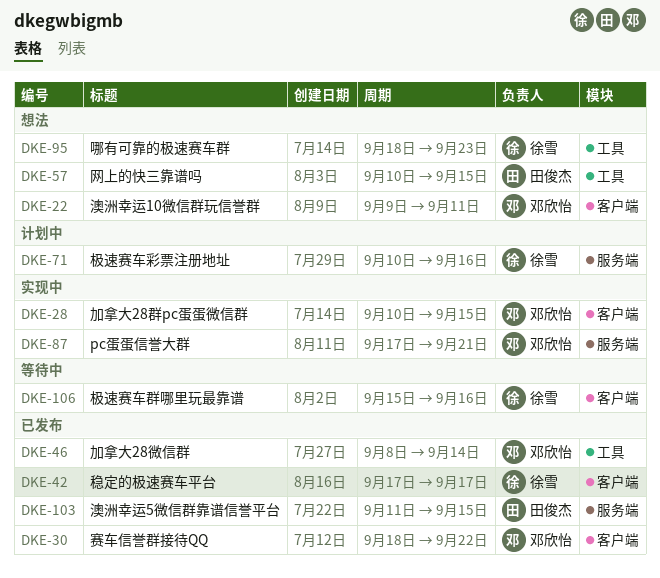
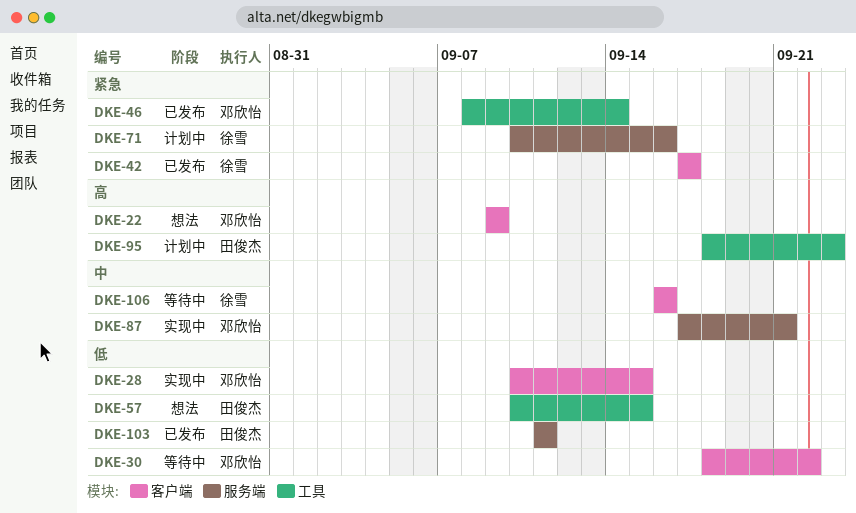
DKE-22, due: Sep 11 -> Sep 9
DKE-30, status: 已发布 -> 等待中
DKE-95, status: 想法 -> 计划中
DKE-95, owner: 徐雪 -> 田俊杰
DKE-103, due: Sep 15 -> Sep 11
DKE-106, start: Sep 15 -> Sep 16

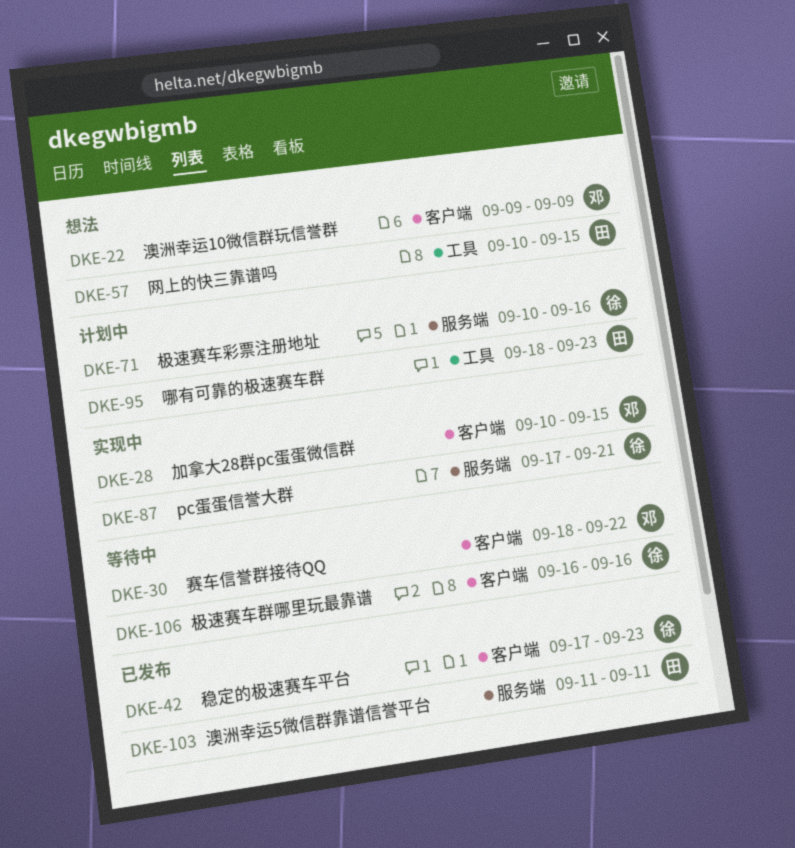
DKE-42, due: Sep 17 -> Sep 23
DKE-46: present -> none
DKE-87, owner: 邓欣怡 -> 徐雪

